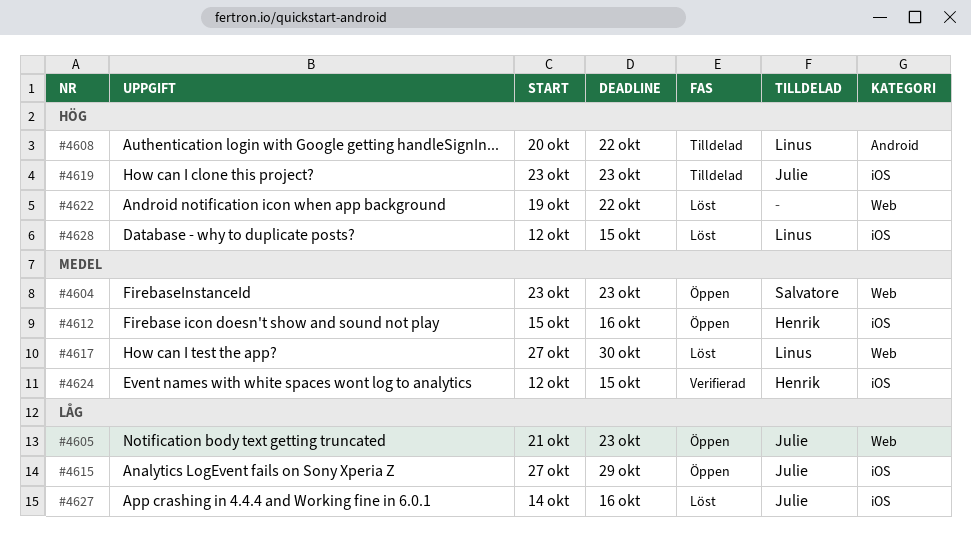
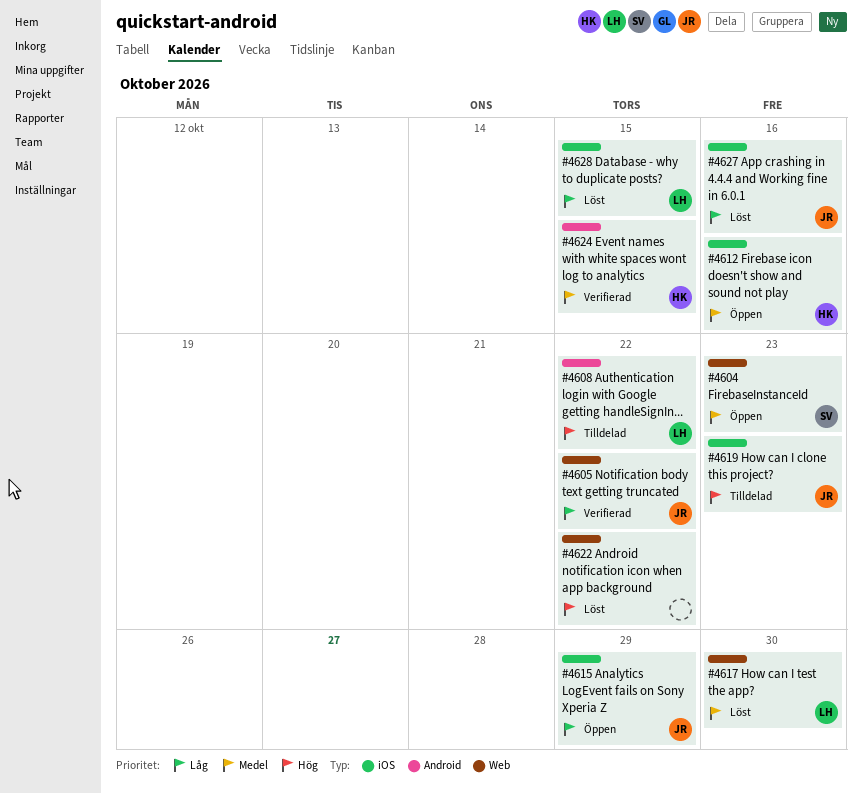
#4605, status: Öppen -> Verifierad
#4605, due: Oct 23 -> Oct 22
#4624, label: iOS -> Android
#4628, priority: Hög -> Låg

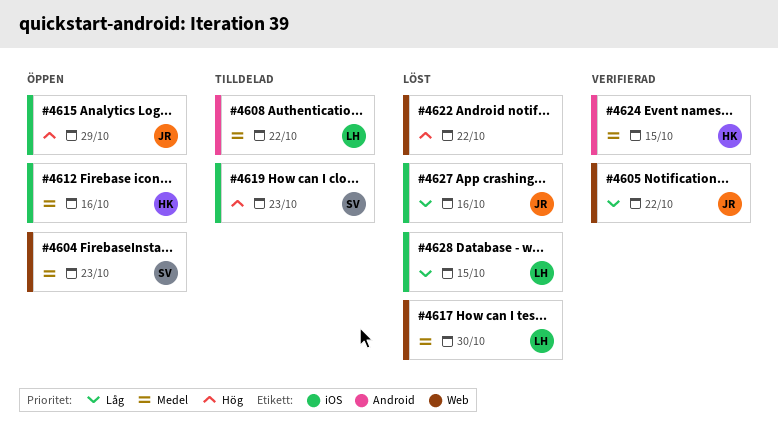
#4608, priority: Hög -> Medel
#4615, priority: Låg -> Hög
#4619, owner: JR -> SV

